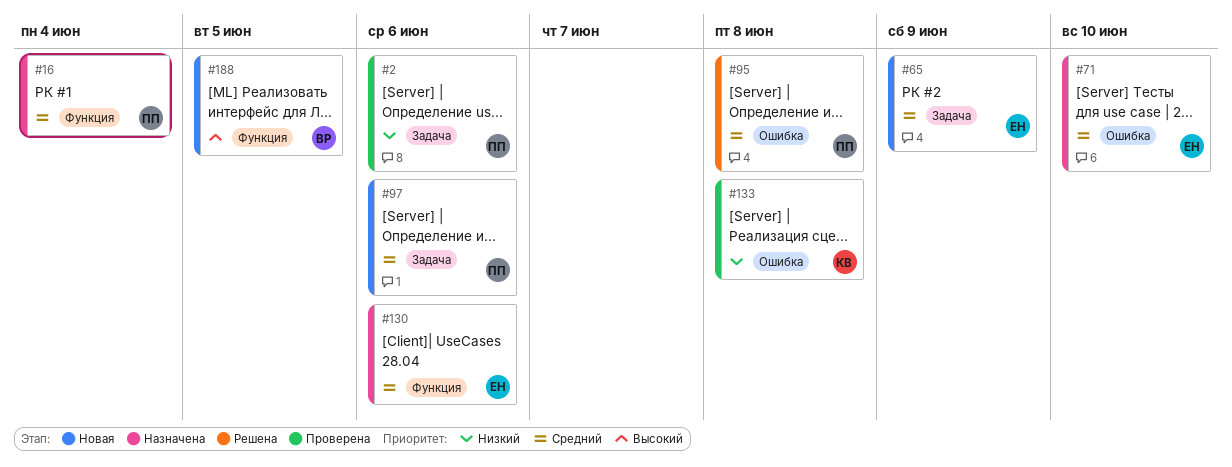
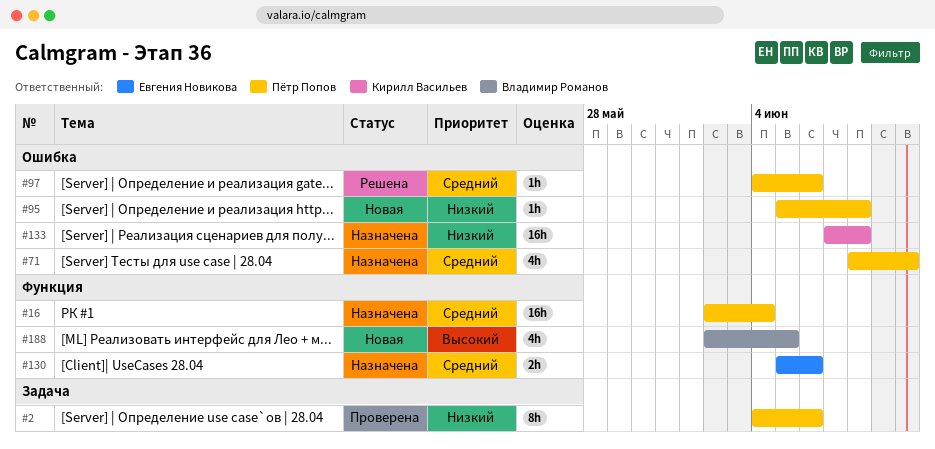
#65: present -> none
#71, owner: Евгения Новикова -> Пётр Попов
#95, status: Решена -> Новая
#95, priority: Средний -> Низкий
#97, status: Новая -> Решена
#97, label: Задача -> Ошибка
#133, status: Проверена -> Назначена

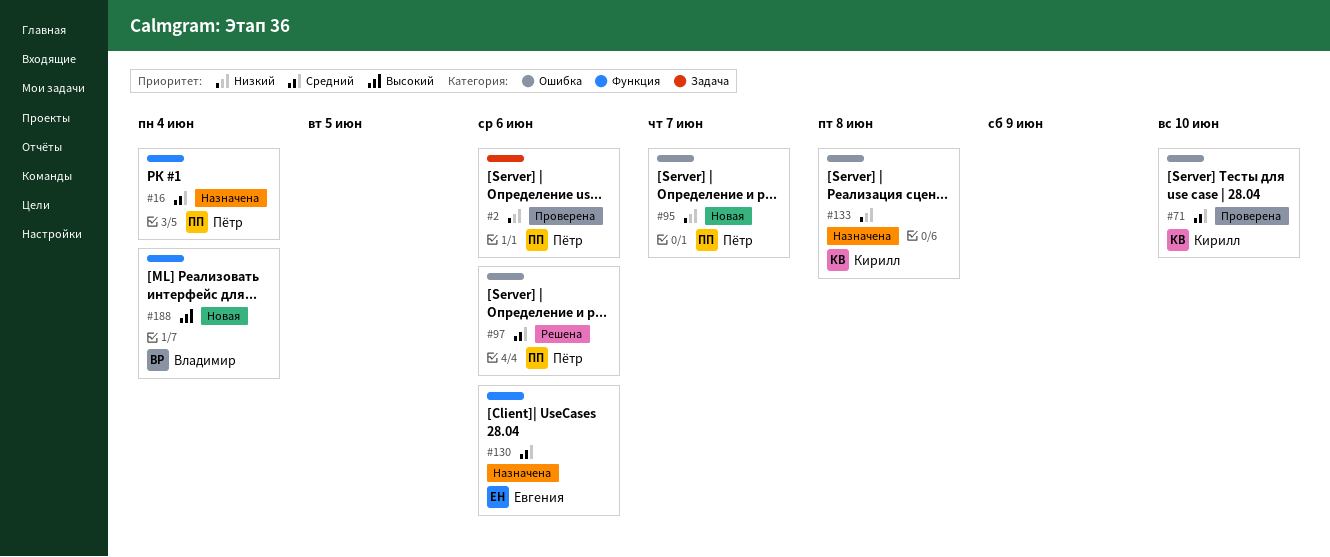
#71, status: Назначена -> Проверена
#71, owner: Пётр Попов -> Кирилл Васильев
#95, due: Jun 8 -> Jun 7
#188, due: Jun 5 -> Jun 4

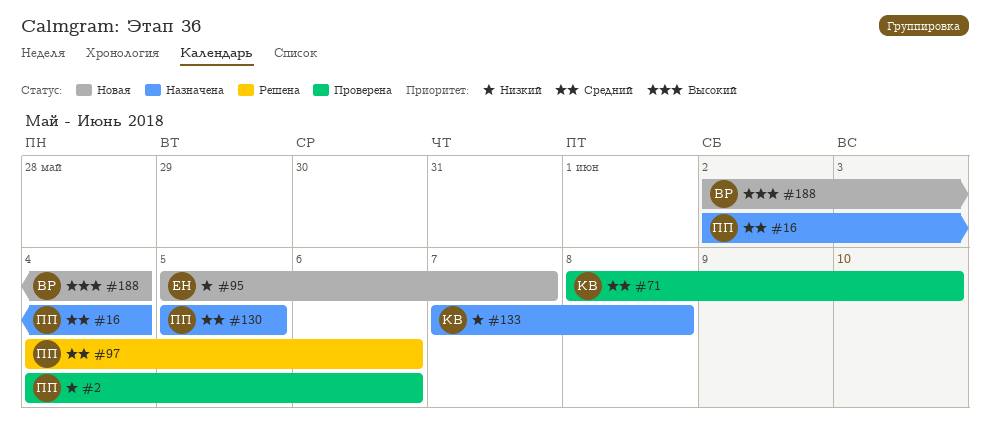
#95, owner: Пётр -> Евгения
#130, owner: Евгения -> Пётр
#130, due: Jun 6 -> Jun 5

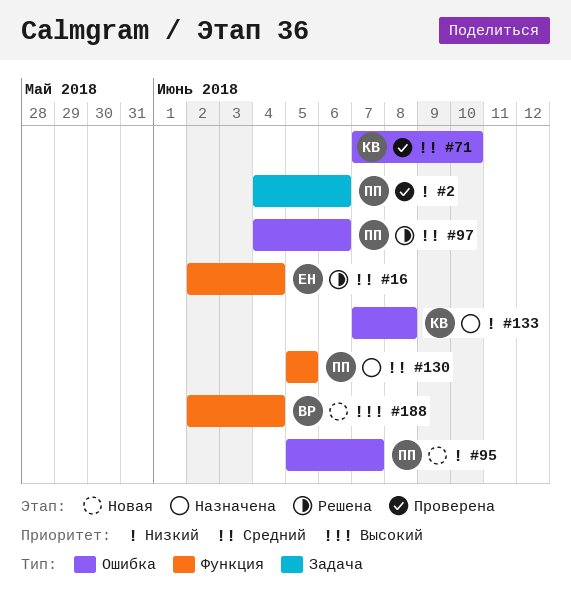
#16, status: Назначена -> Решена
#16, owner: ПП -> ЕН
#71, start: Jun 8 -> Jun 7
#95, owner: ЕН -> ПП

